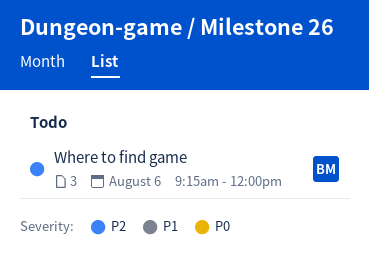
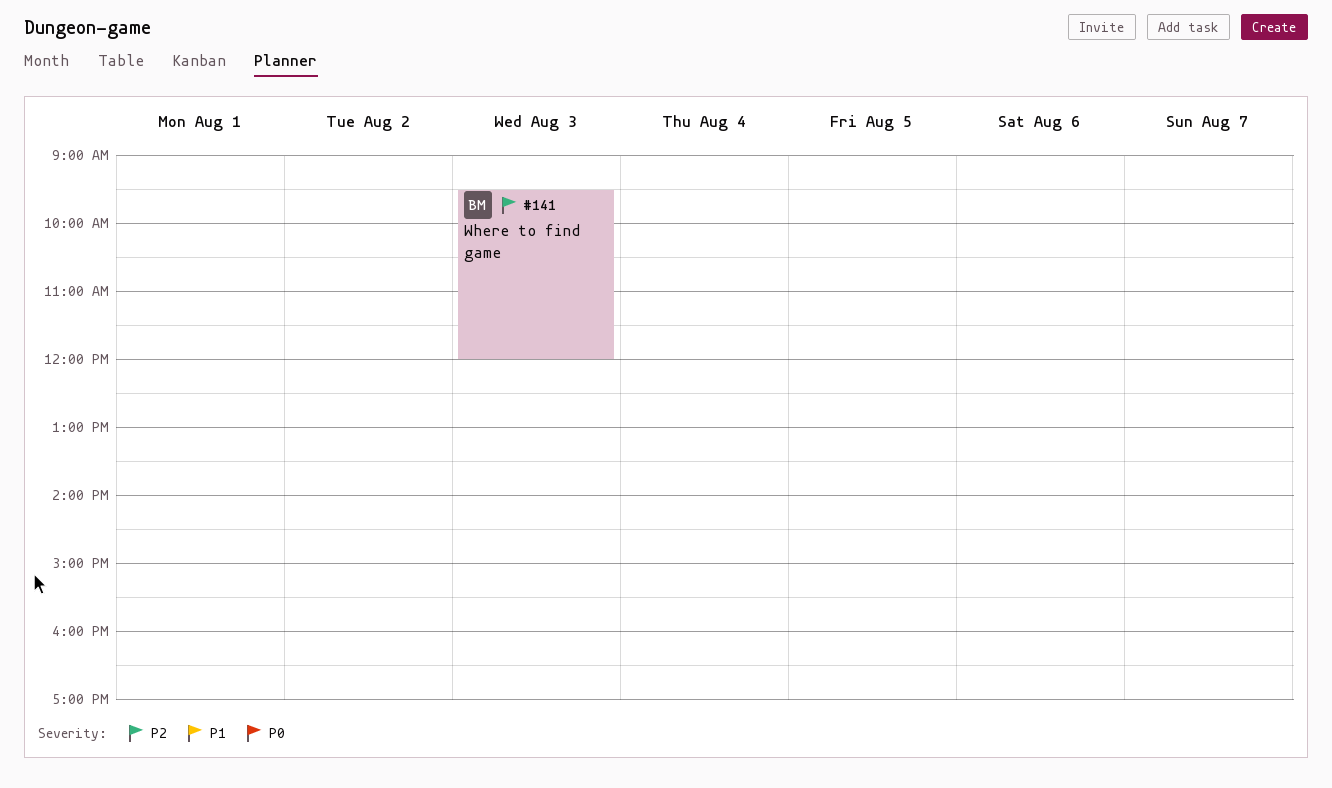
Where to find game, day: Aug 6 -> Aug 3
Where to find game, begins: 09:15 -> 09:30

